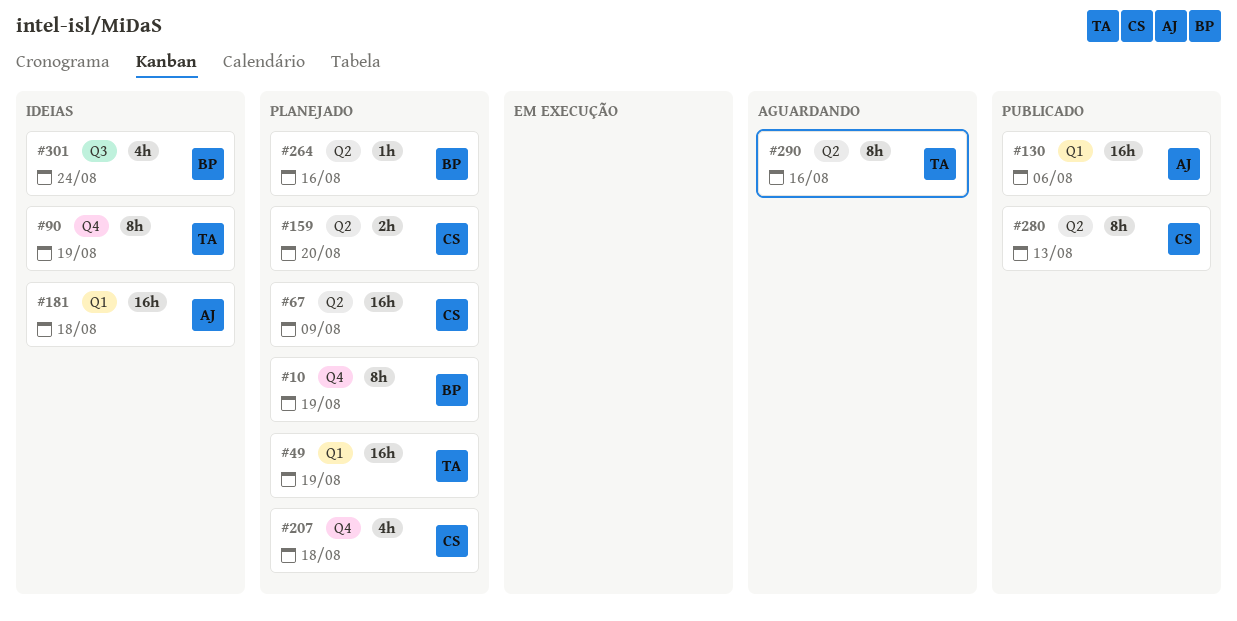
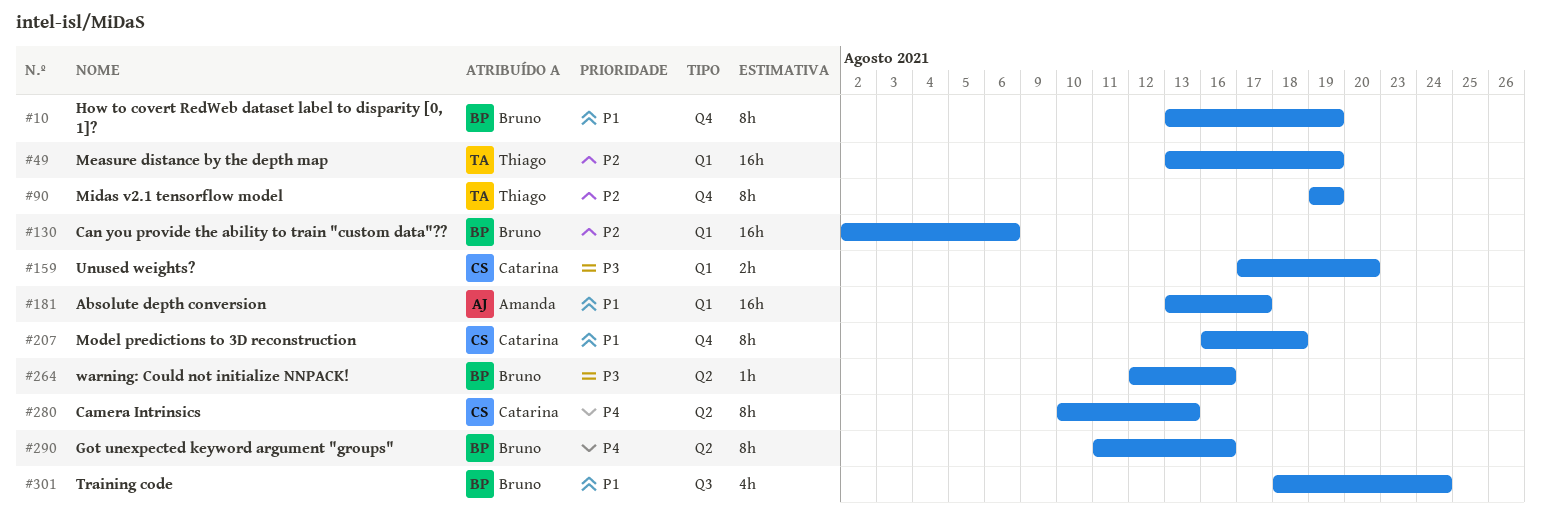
#67: present -> none
#130, owner: Amanda -> Bruno
#159, label: Q2 -> Q1
#181, due: Aug 18 -> Aug 17
#207, estimate: 4h -> 8h
#290, owner: Thiago -> Bruno

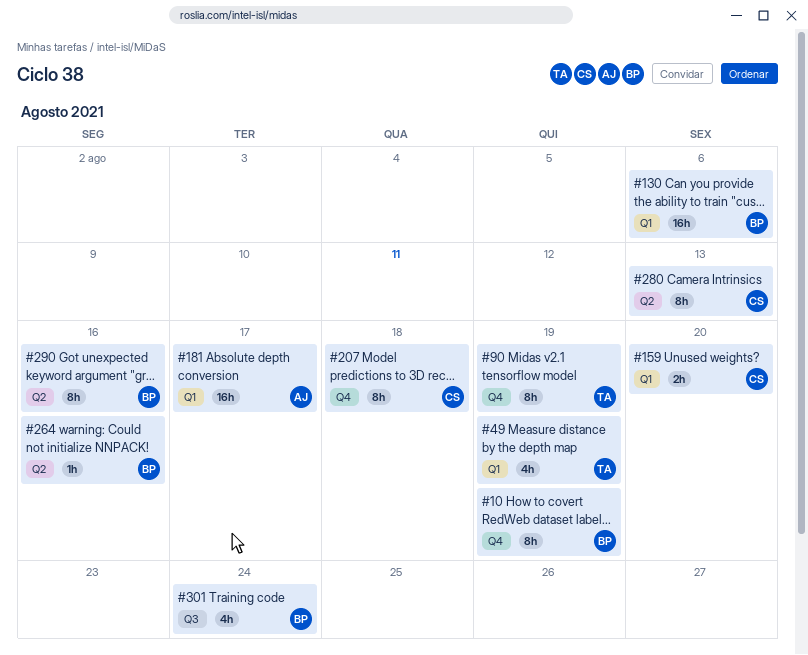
#49, estimate: 16h -> 4h

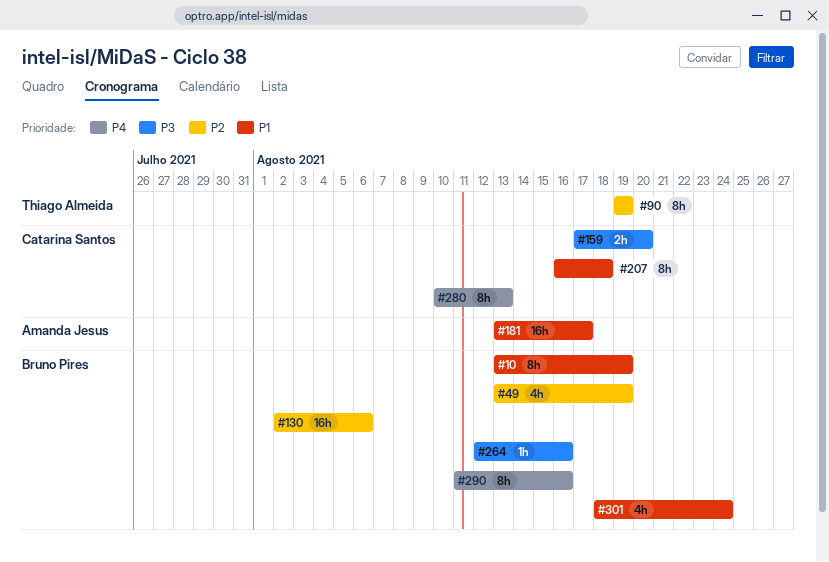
#49, owner: Thiago Almeida -> Bruno Pires

